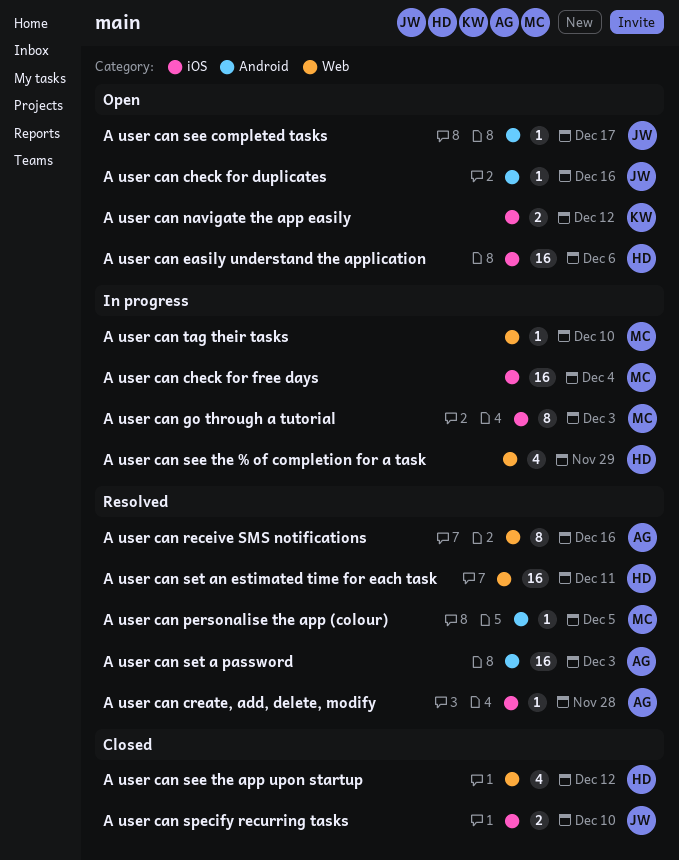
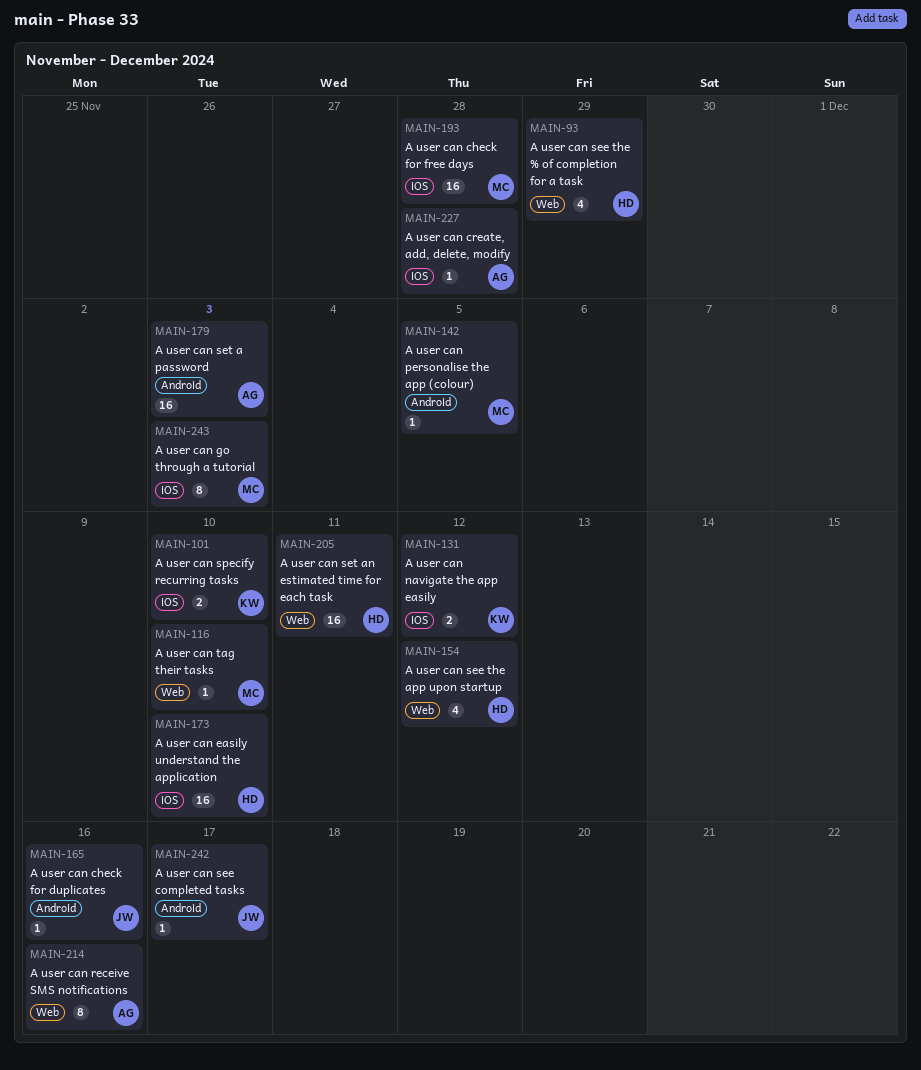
A user can check for free days, due: Dec 4 -> Nov 28
A user can easily understand the application, due: Dec 6 -> Dec 10
A user can specify recurring tasks, owner: JW -> KW

